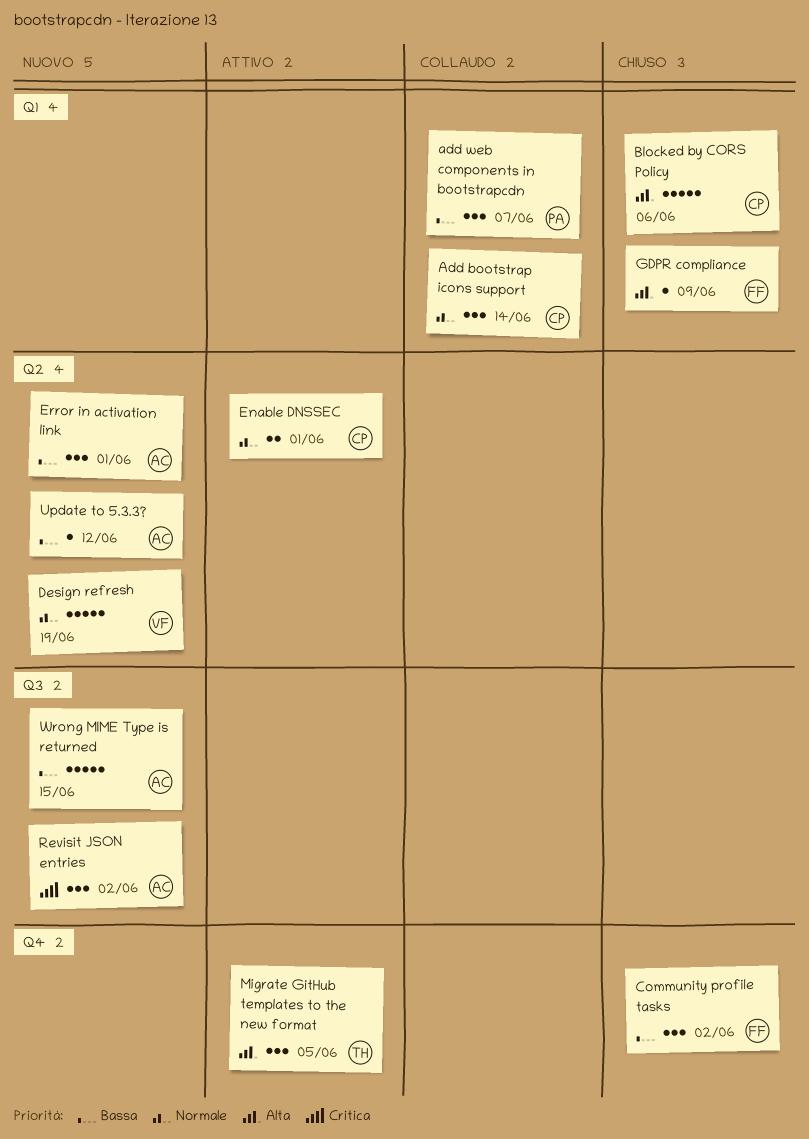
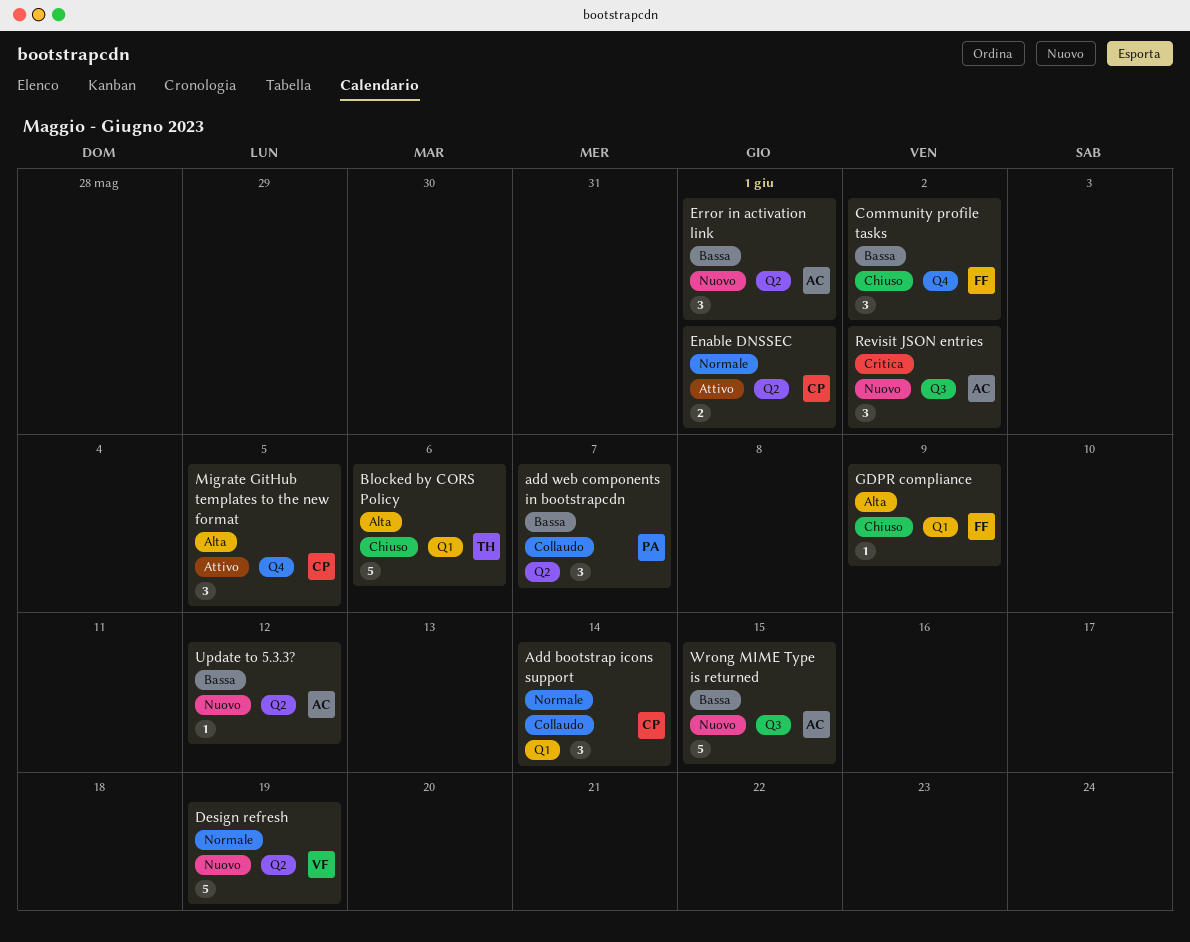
add web components in bootstrapcdn, label: Q1 -> Q2
Blocked by CORS Policy, owner: CP -> TH
Migrate GitHub templates to the new format, owner: TH -> CP

